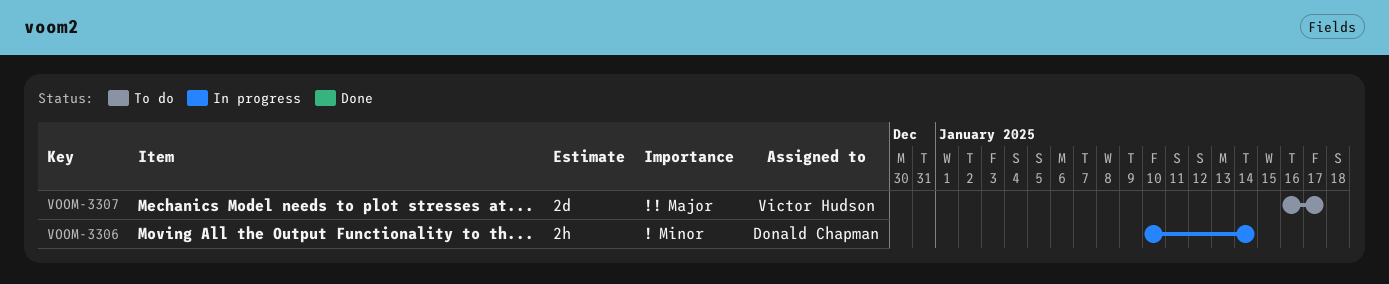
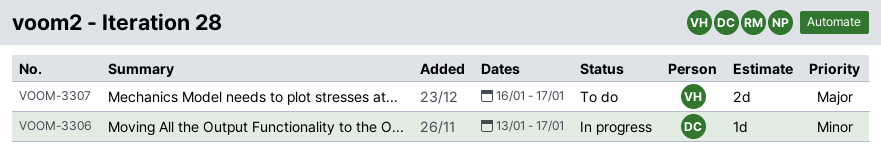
VOOM-3306, estimate: 2h -> 1d
VOOM-3306, start: Jan 10 -> Jan 13
VOOM-3306, due: Jan 14 -> Jan 17

